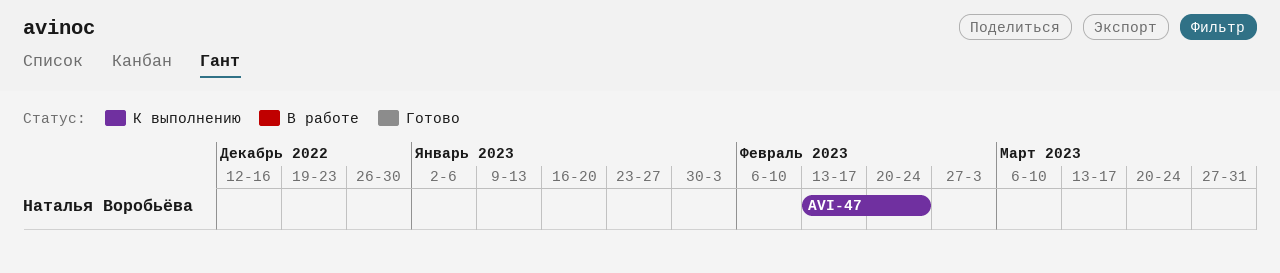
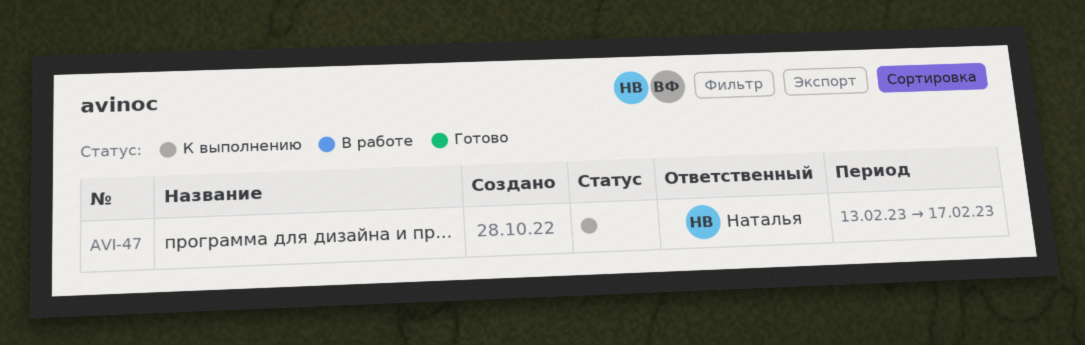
AVI-47, due: Feb 24 -> Feb 17

